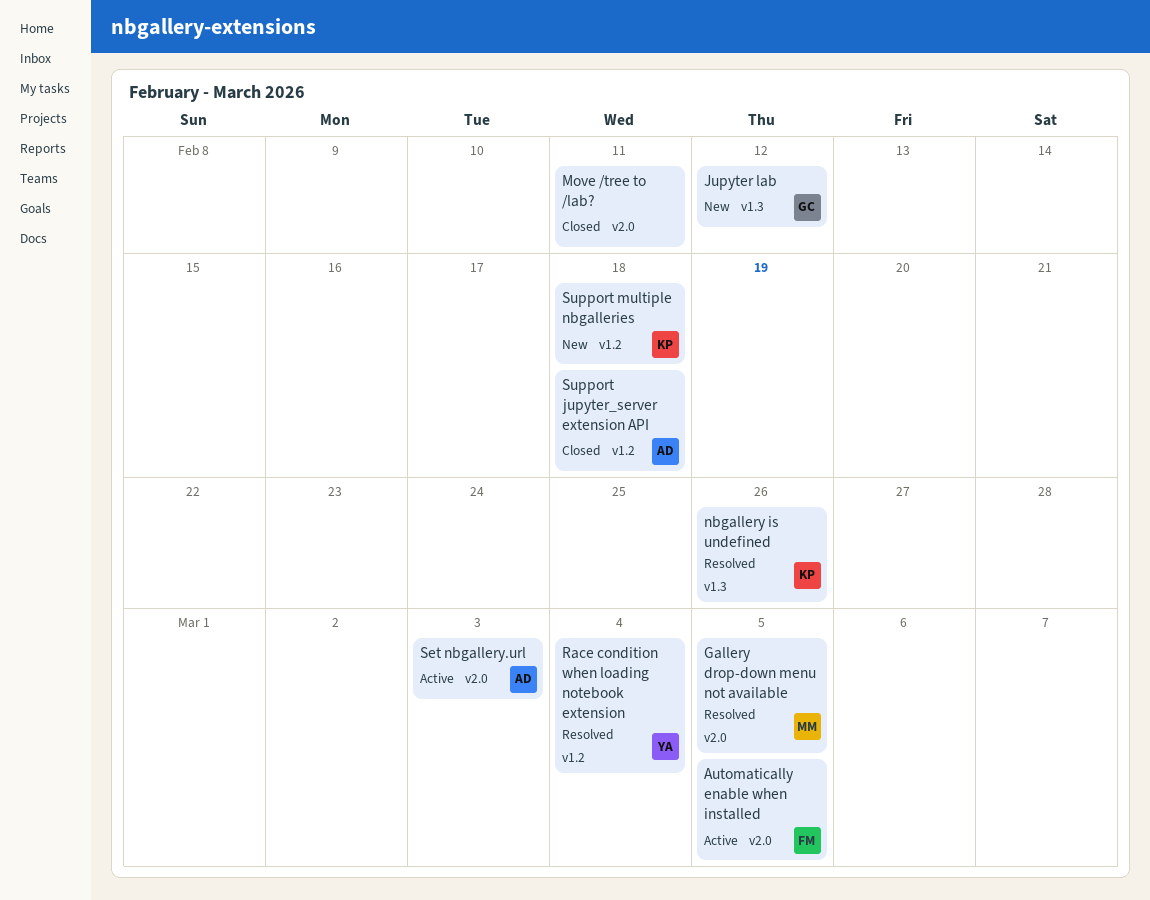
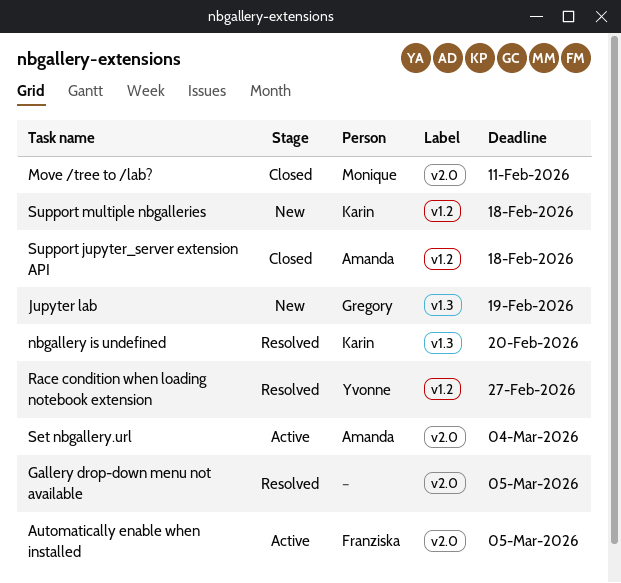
Gallery drop-down menu not available, owner: Monique -> none
Jupyter lab, due: Feb 12 -> Feb 19
Move /tree to /lab?, owner: none -> Monique
nbgallery is undefined, due: Feb 26 -> Feb 20
Race condition when loading notebook extension, due: Mar 4 -> Feb 27
Set nbgallery.url, due: Mar 3 -> Mar 4

